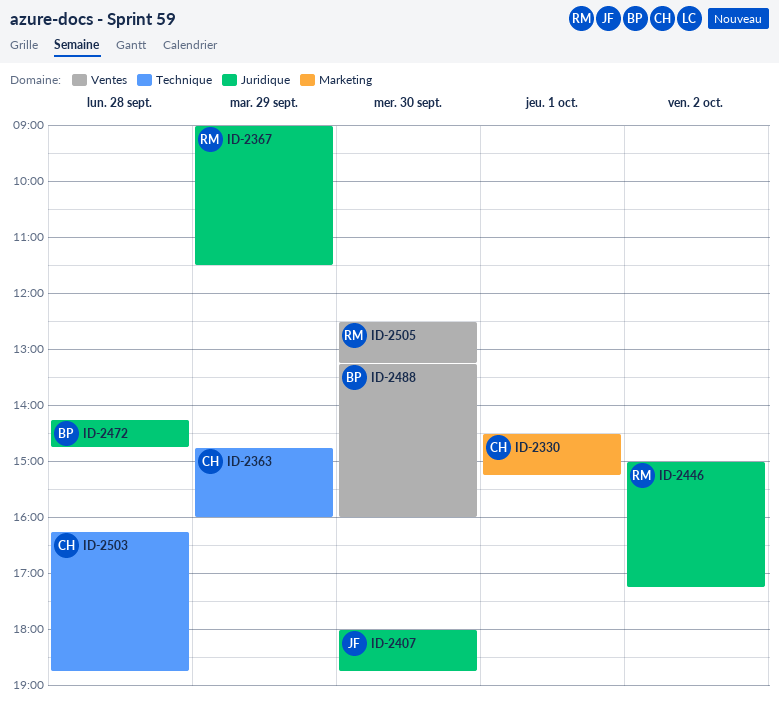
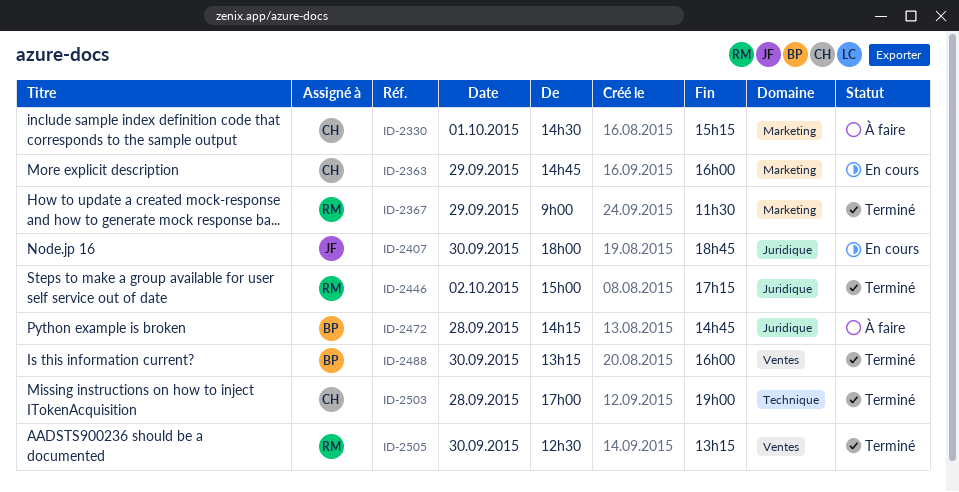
ID-2363, label: Technique -> Marketing
ID-2367, label: Juridique -> Marketing
ID-2503, begins: 16:15 -> 17:00
ID-2503, ends: 18:45 -> 19:00

